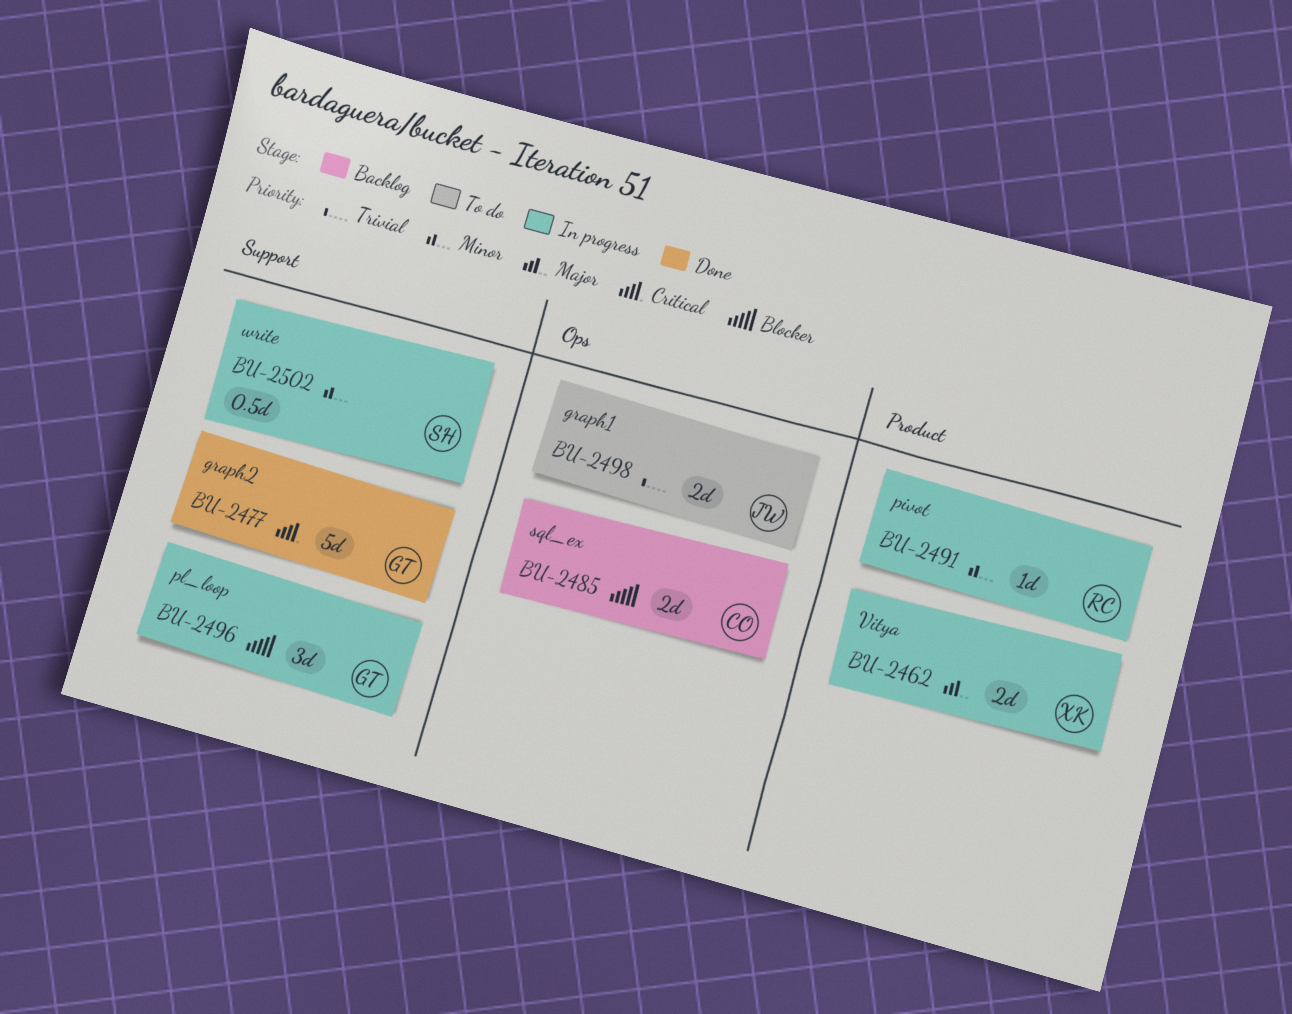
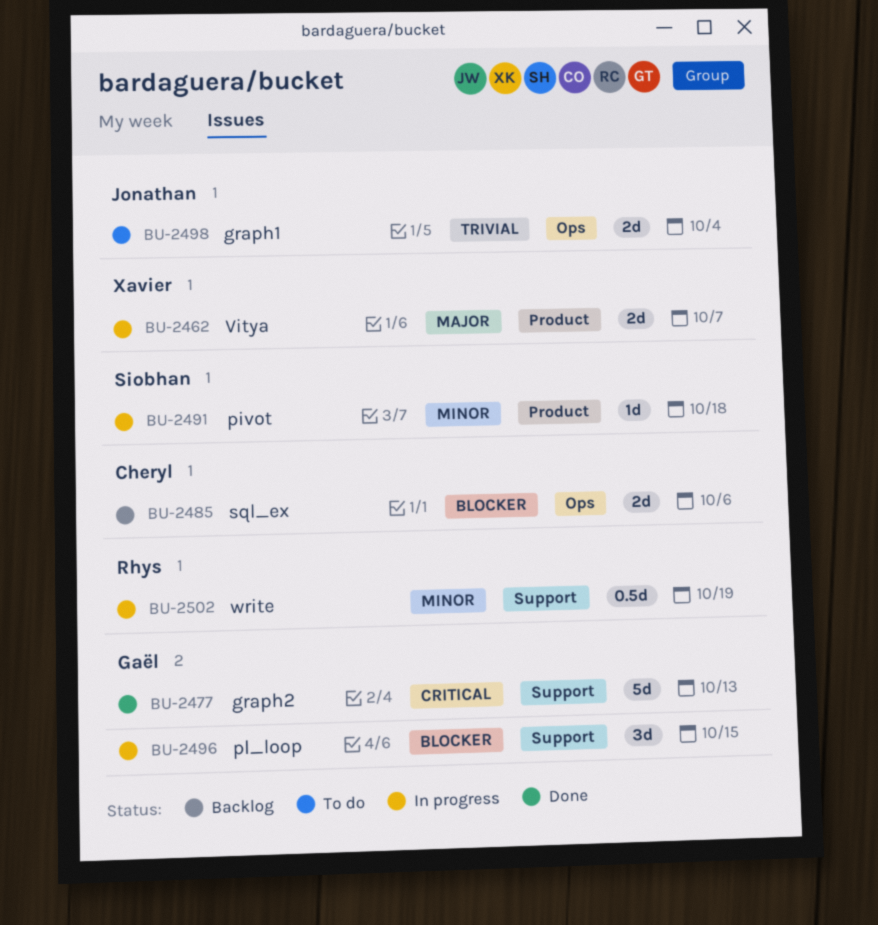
BU-2491, owner: Rhys -> Siobhan
BU-2502, owner: Siobhan -> Rhys

